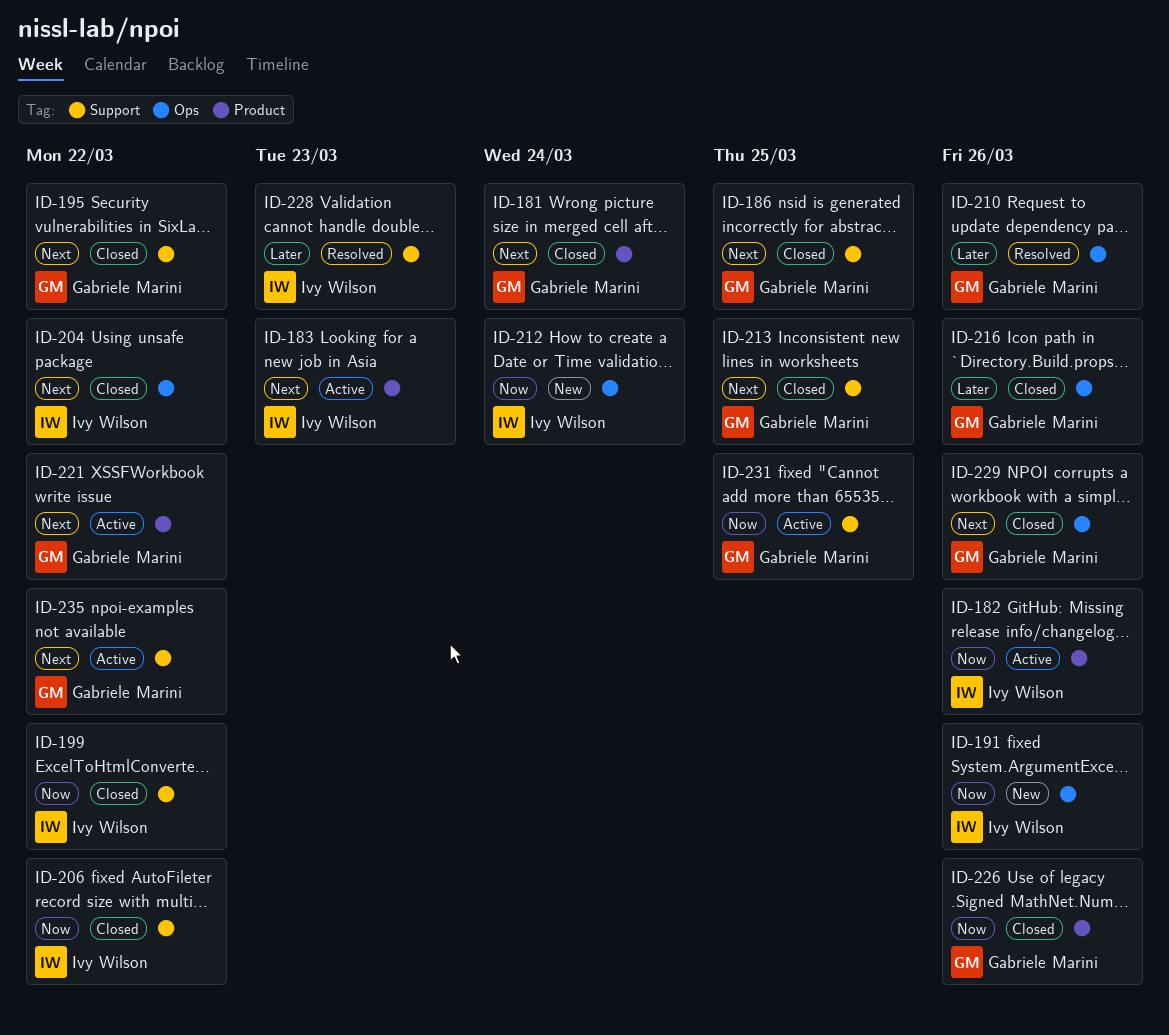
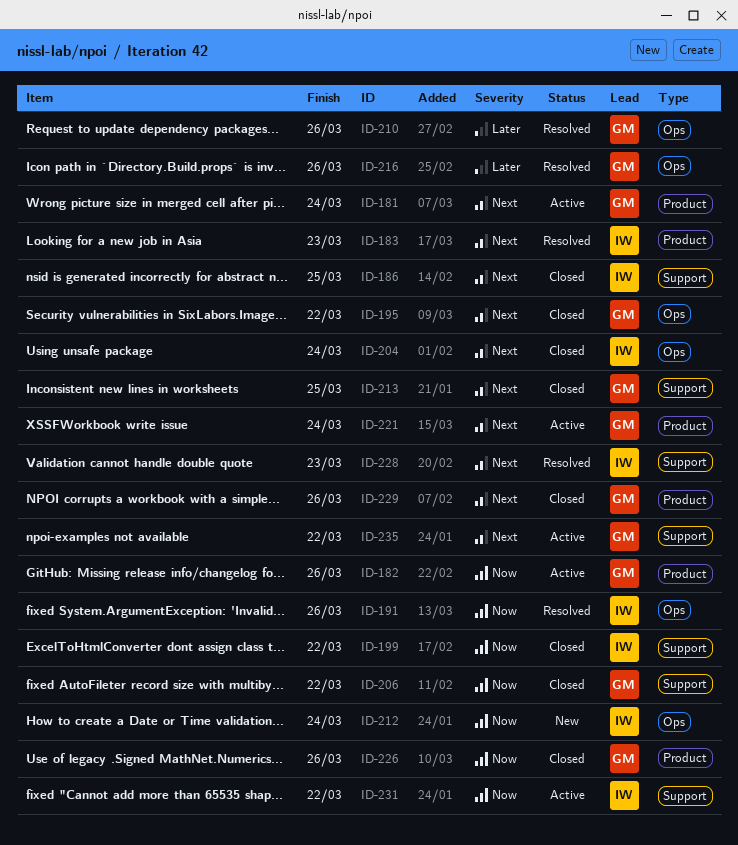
ID-181, status: Closed -> Active
ID-182, owner: Ivy Wilson -> Gabriele Marini
ID-183, status: Active -> Resolved
ID-186, owner: Gabriele Marini -> Ivy Wilson
ID-191, status: New -> Resolved
ID-195, label: Support -> Ops
ID-204, due: Mar 22 -> Mar 24
ID-206, owner: Ivy Wilson -> Gabriele Marini
ID-216, status: Closed -> Resolved
ID-221, due: Mar 22 -> Mar 24
ID-228, priority: Later -> Next
ID-229, label: Ops -> Product
ID-231, owner: Gabriele Marini -> Ivy Wilson
ID-231, due: Mar 25 -> Mar 22

